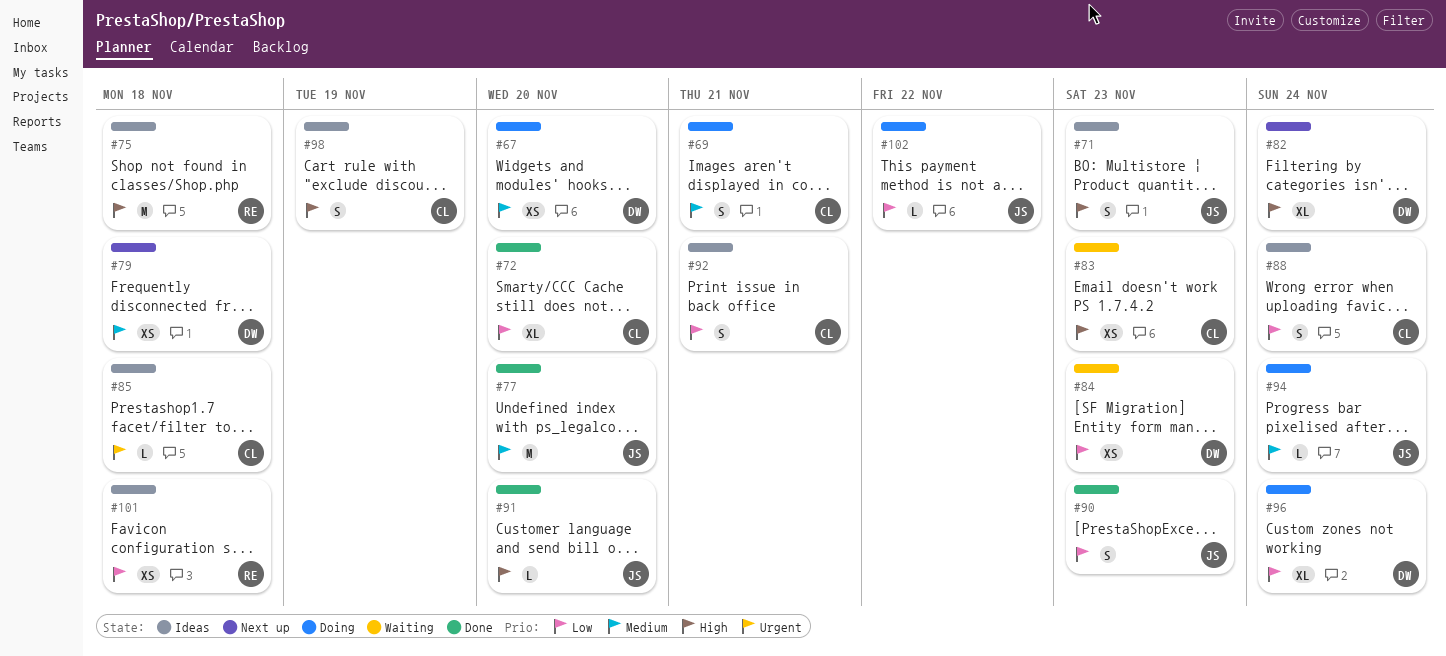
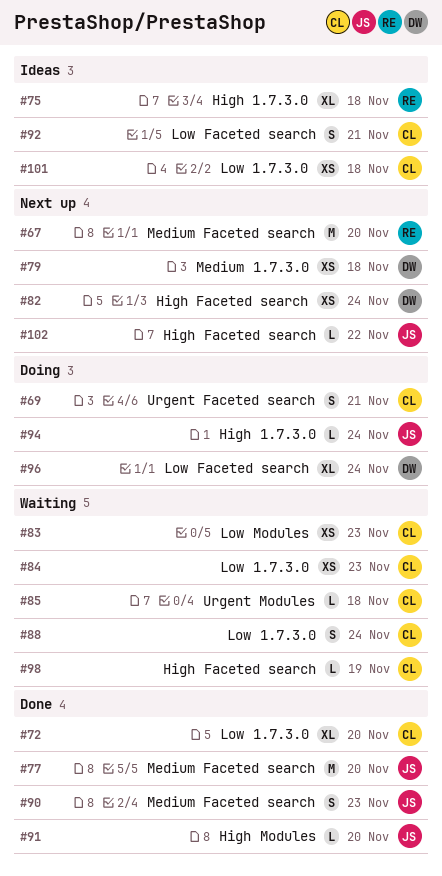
#67, status: Doing -> Next up
#67, owner: DW -> RE
#67, estimate: XS -> M
#69, priority: Medium -> Urgent
#71: present -> none
#75, estimate: M -> XL
#82, estimate: XL -> XS
#83, priority: High -> Low
#84, owner: DW -> CL
#85, status: Ideas -> Waiting
#88, status: Ideas -> Waiting
#90, priority: Low -> Medium
#94, priority: Medium -> High
#98, status: Ideas -> Waiting
#98, estimate: S -> L
#101, owner: RE -> CL
#102, status: Doing -> Next up
#102, priority: Low -> High

